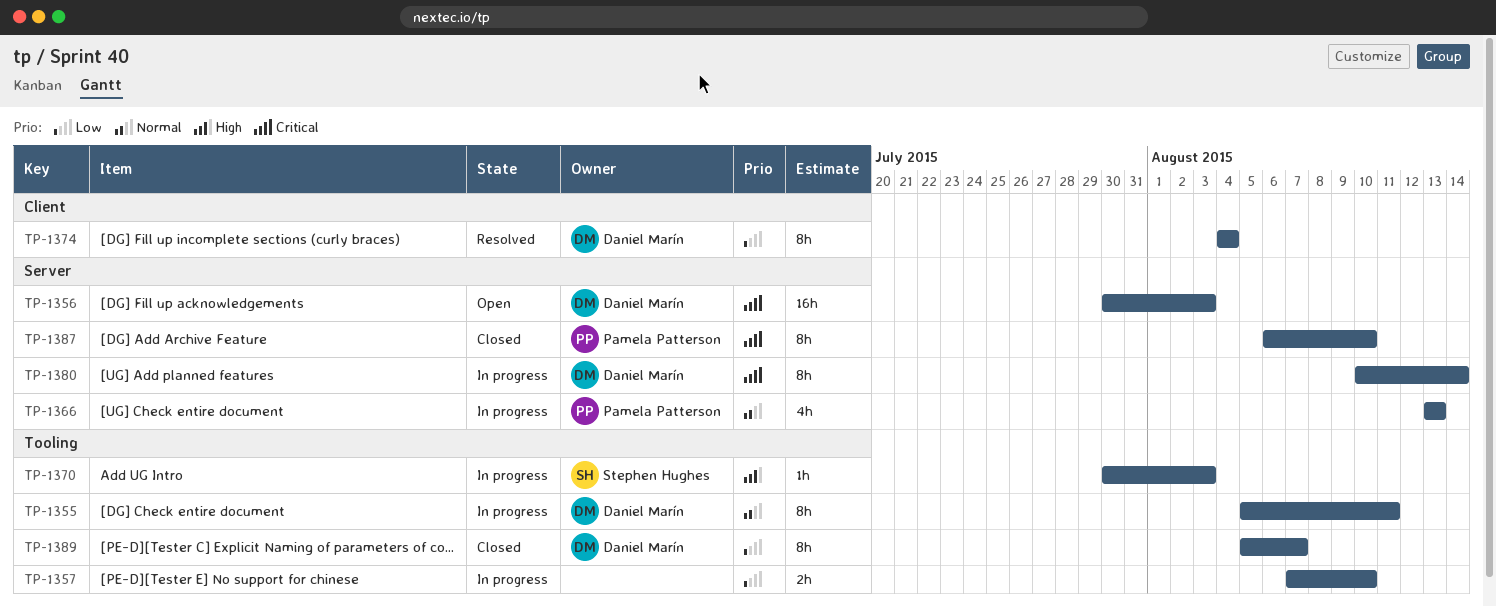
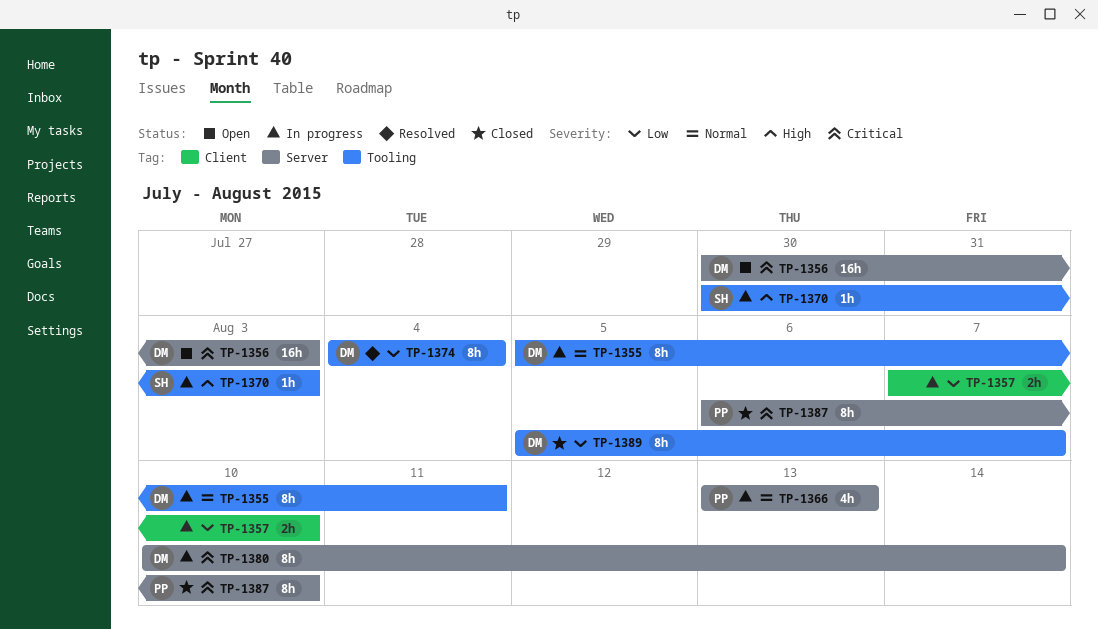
TP-1357, label: Tooling -> Client
TP-1374, label: Client -> Tooling

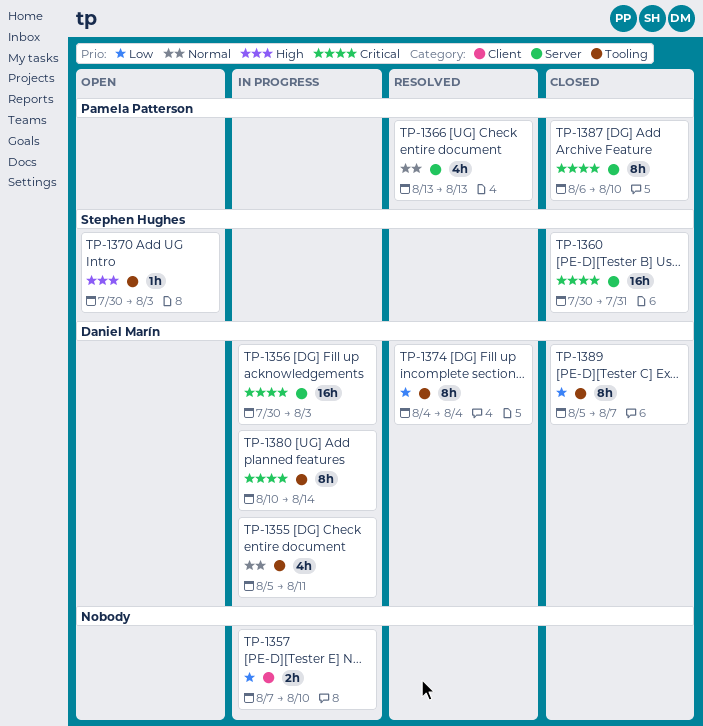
TP-1355, estimate: 8h -> 4h
TP-1356, status: Open -> In progress
TP-1360: none -> present
TP-1366, status: In progress -> Resolved
TP-1370, status: In progress -> Open
TP-1380, label: Server -> Tooling

